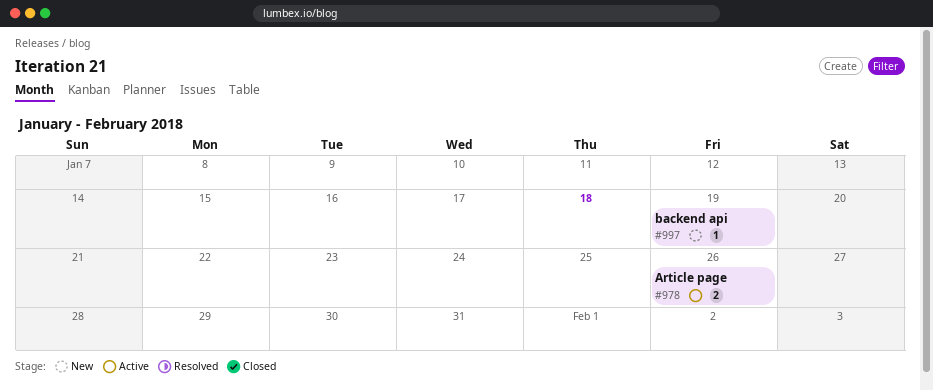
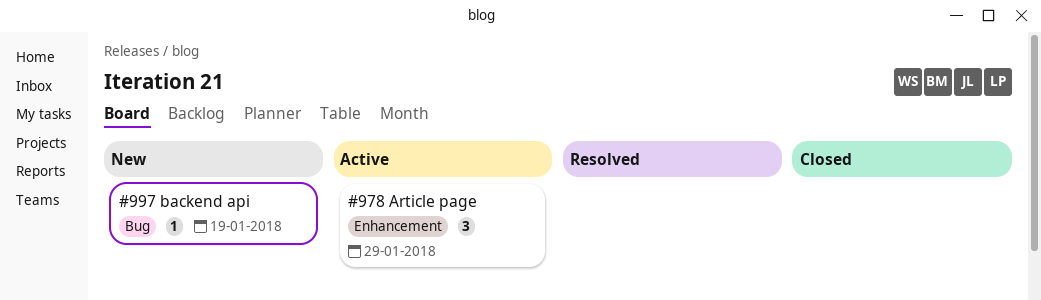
#978, estimate: 2 -> 3
#978, due: Jan 26 -> Jan 29

